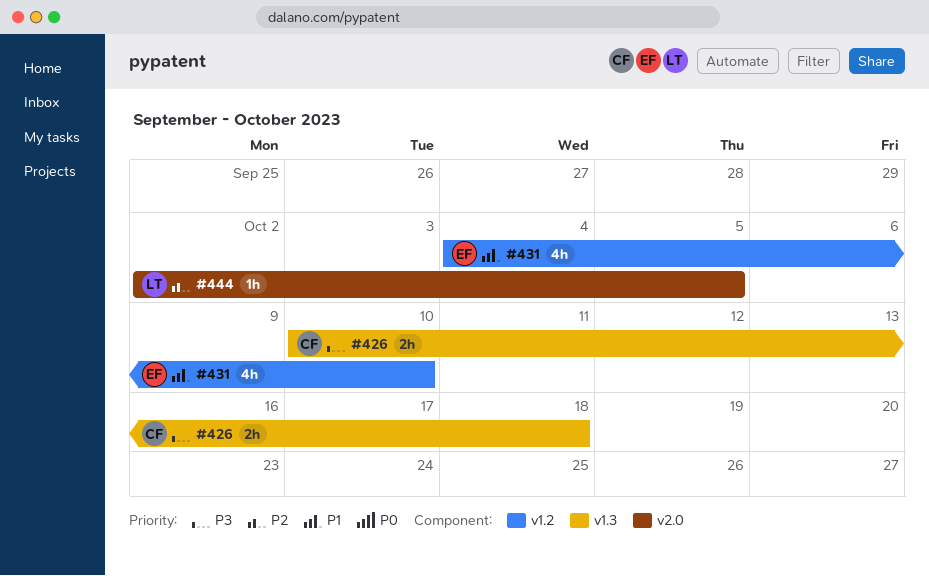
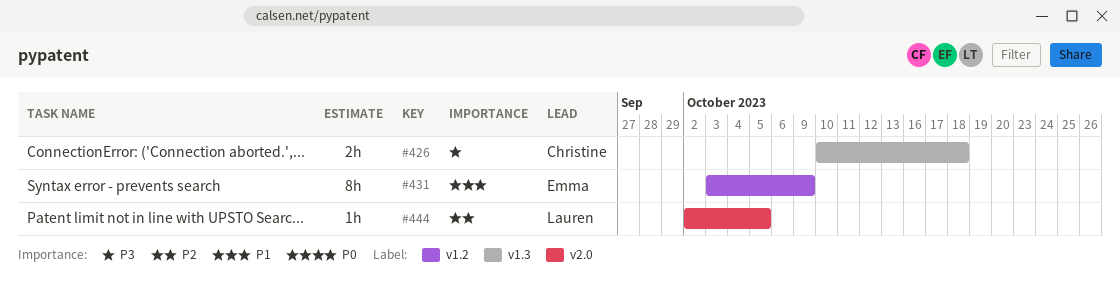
#431, estimate: 4h -> 8h
#431, start: Oct 4 -> Oct 3
#431, due: Oct 10 -> Oct 9

